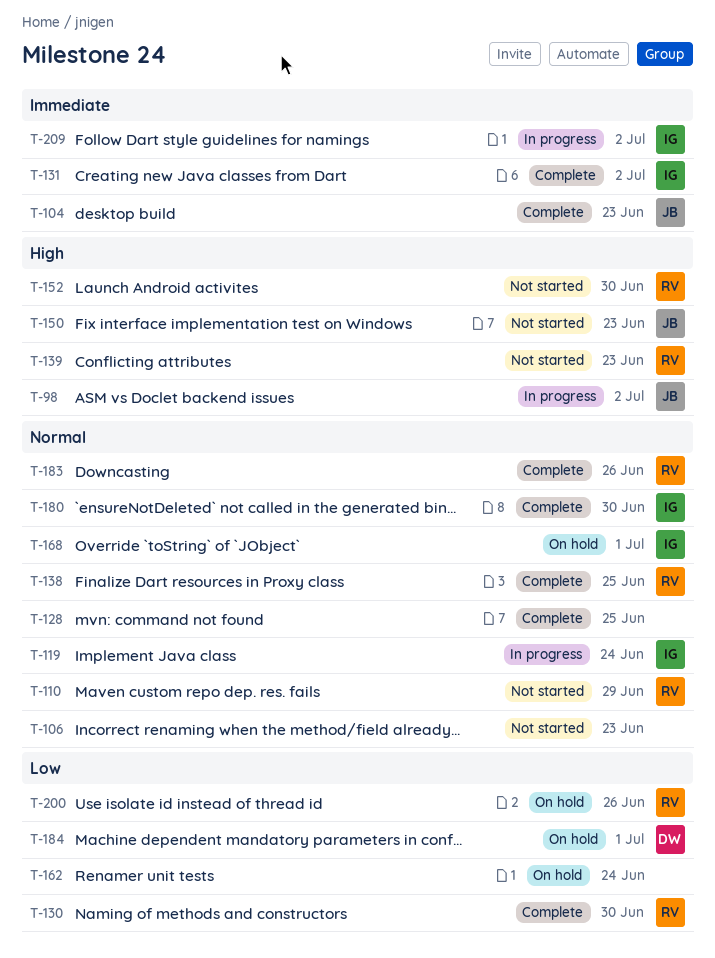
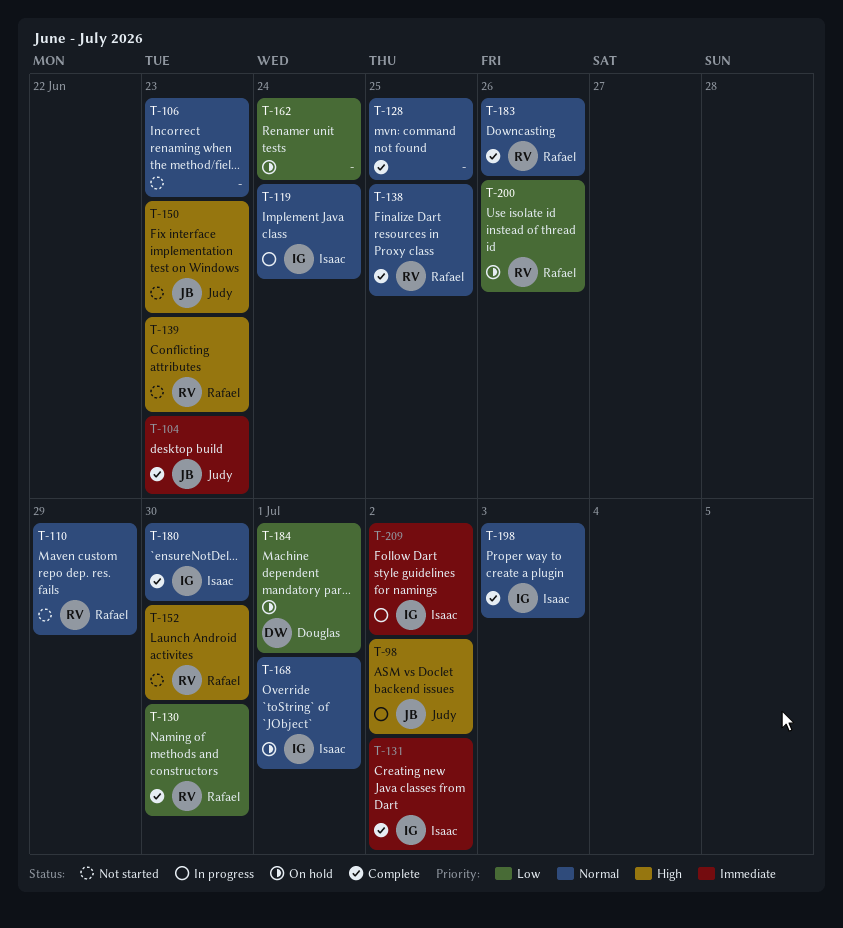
T-198: none -> present

